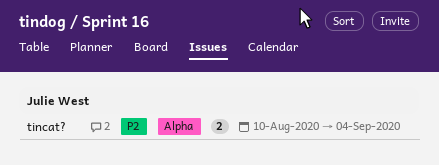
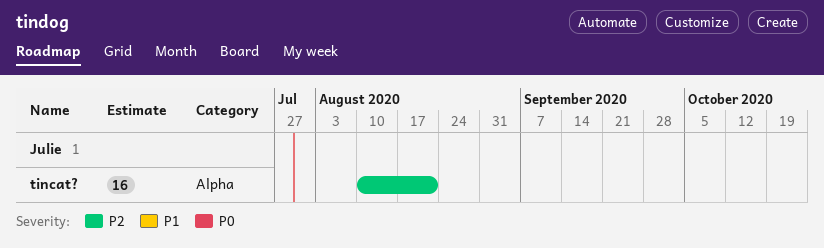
tincat?, estimate: 2 -> 16
tincat?, due: Sep 4 -> Aug 21

